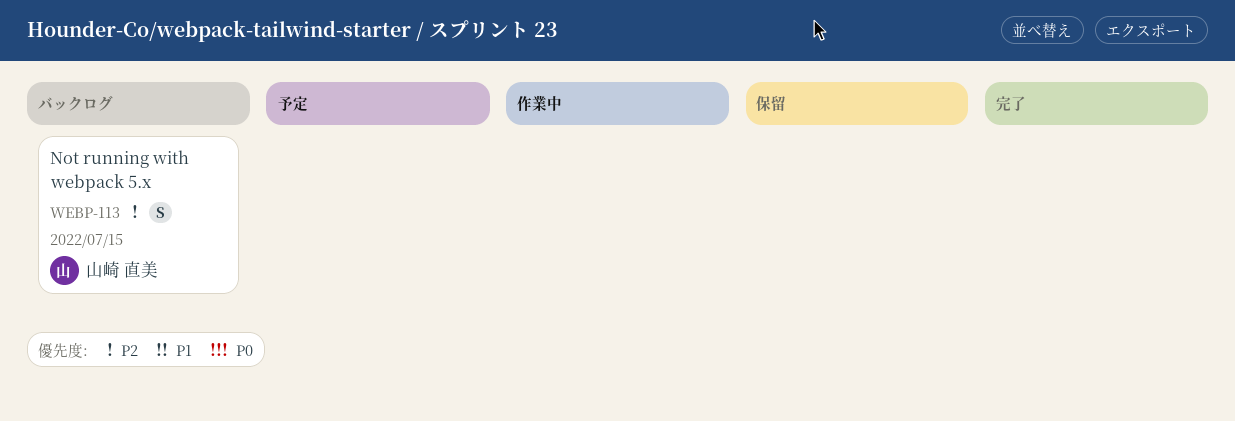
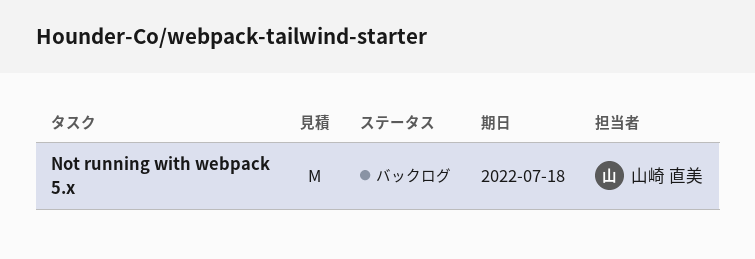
Not running with webpack 5.x, estimate: S -> M
Not running with webpack 5.x, due: Jul 15 -> Jul 18

